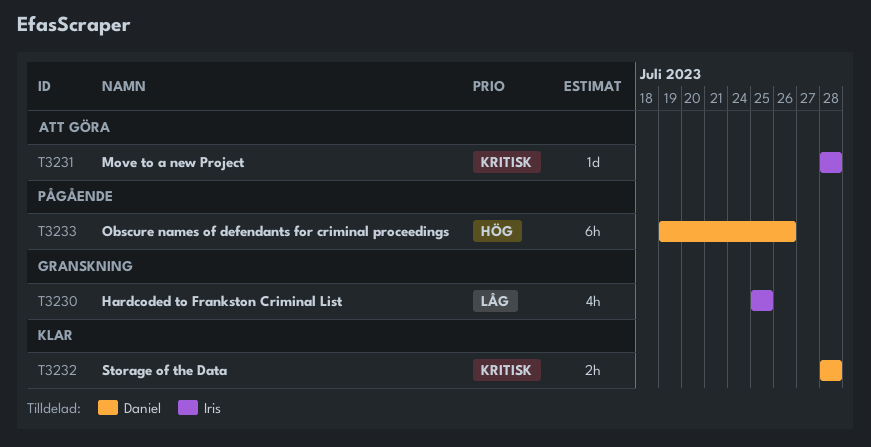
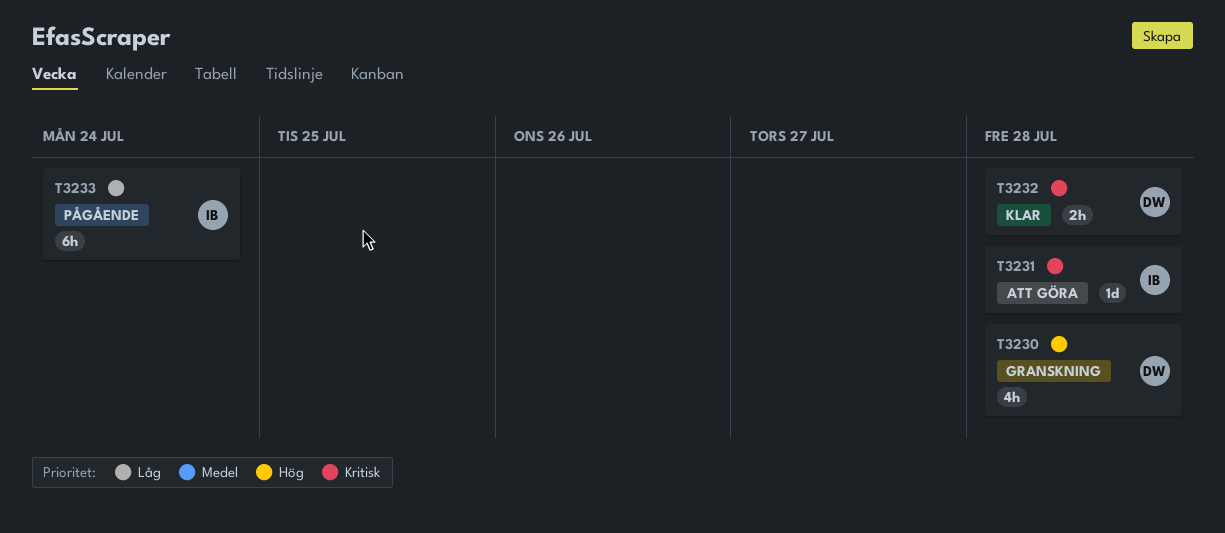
T3230, owner: Iris -> Daniel
T3230, priority: Låg -> Hög
T3230, due: Jul 25 -> Jul 28
T3233, owner: Daniel -> Iris
T3233, priority: Hög -> Låg
T3233, due: Jul 26 -> Jul 24

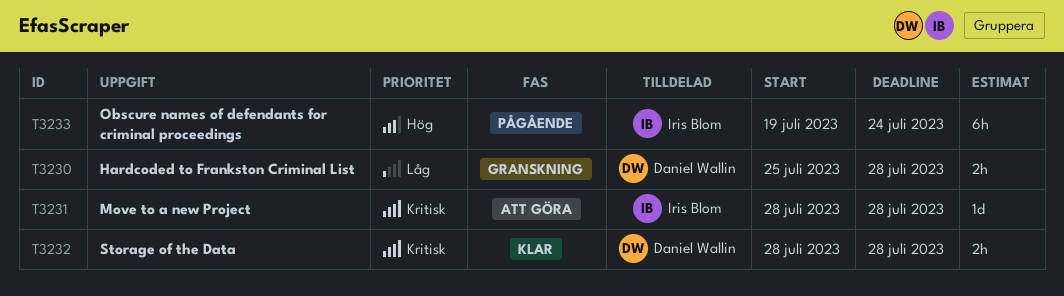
T3230, priority: Hög -> Låg
T3230, estimate: 4h -> 2h
T3233, priority: Låg -> Hög

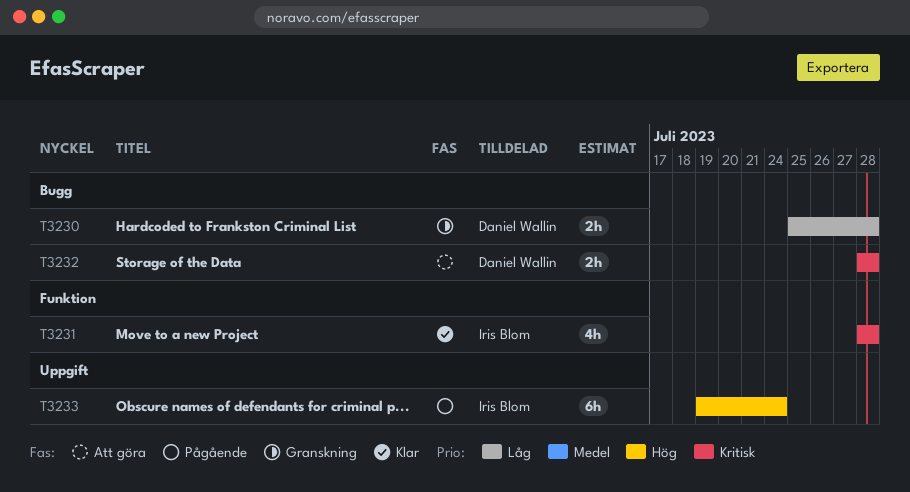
T3231, status: Att göra -> Klar
T3231, estimate: 1d -> 4h
T3232, status: Klar -> Att göra

